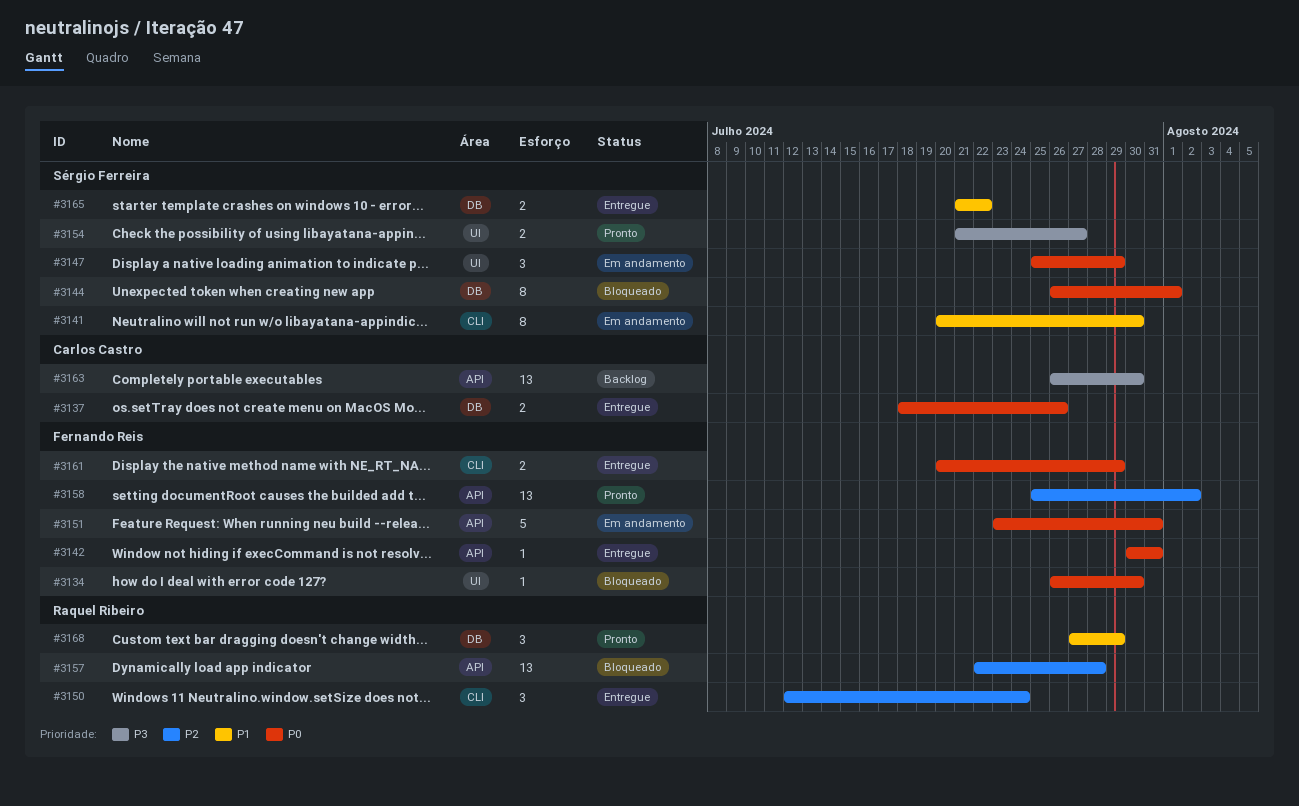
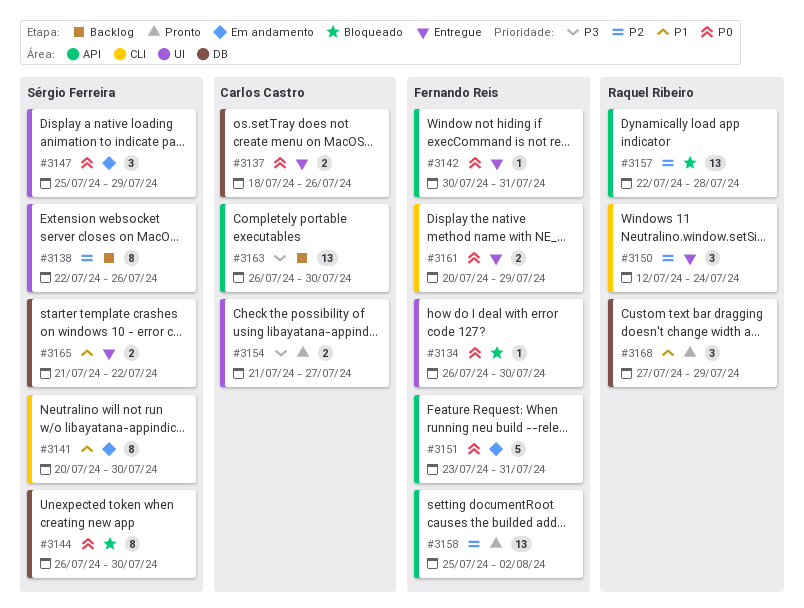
#3138: none -> present
#3144, due: Aug 1 -> Jul 30
#3154, owner: Sérgio Ferreira -> Carlos Castro

